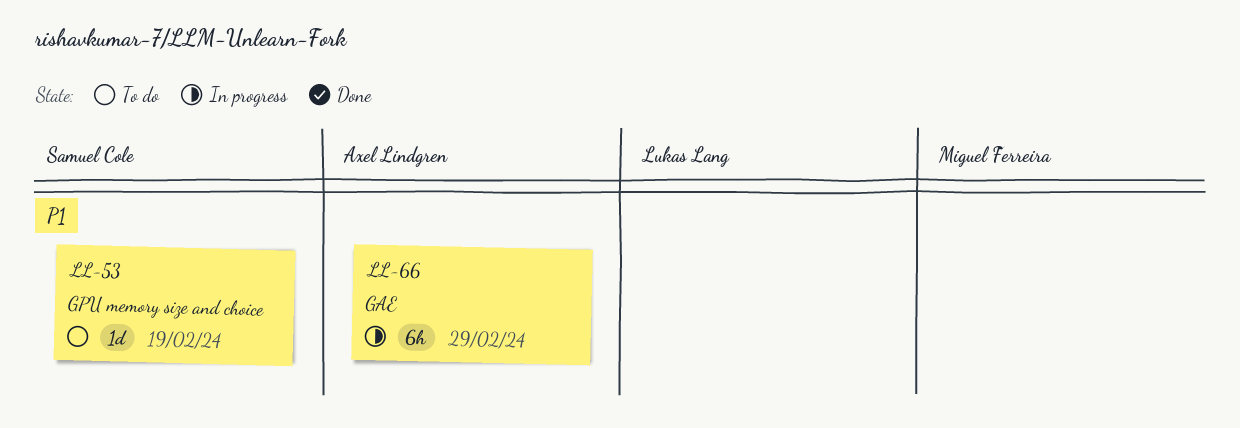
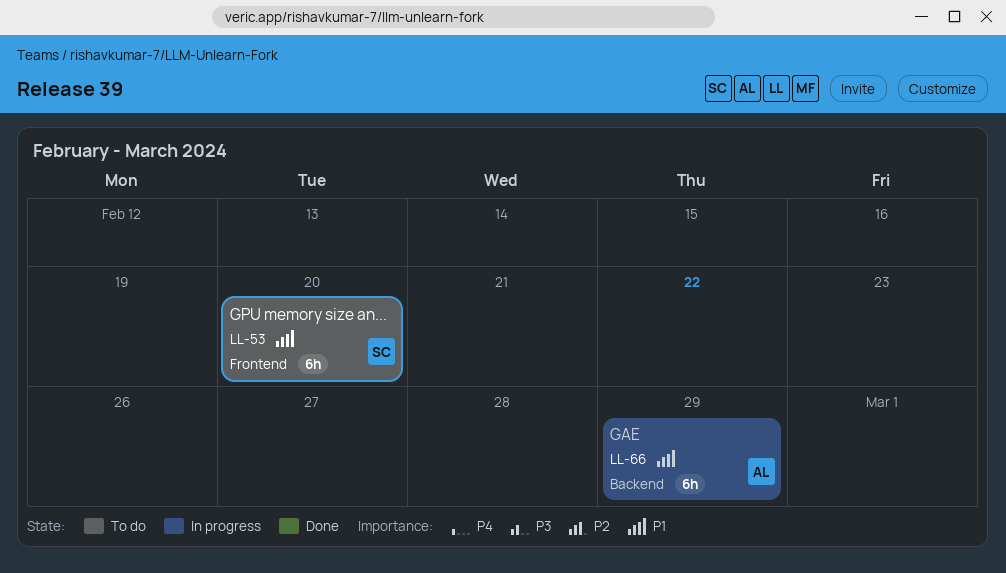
LL-53, estimate: 1d -> 6h
LL-53, due: Feb 19 -> Feb 20

